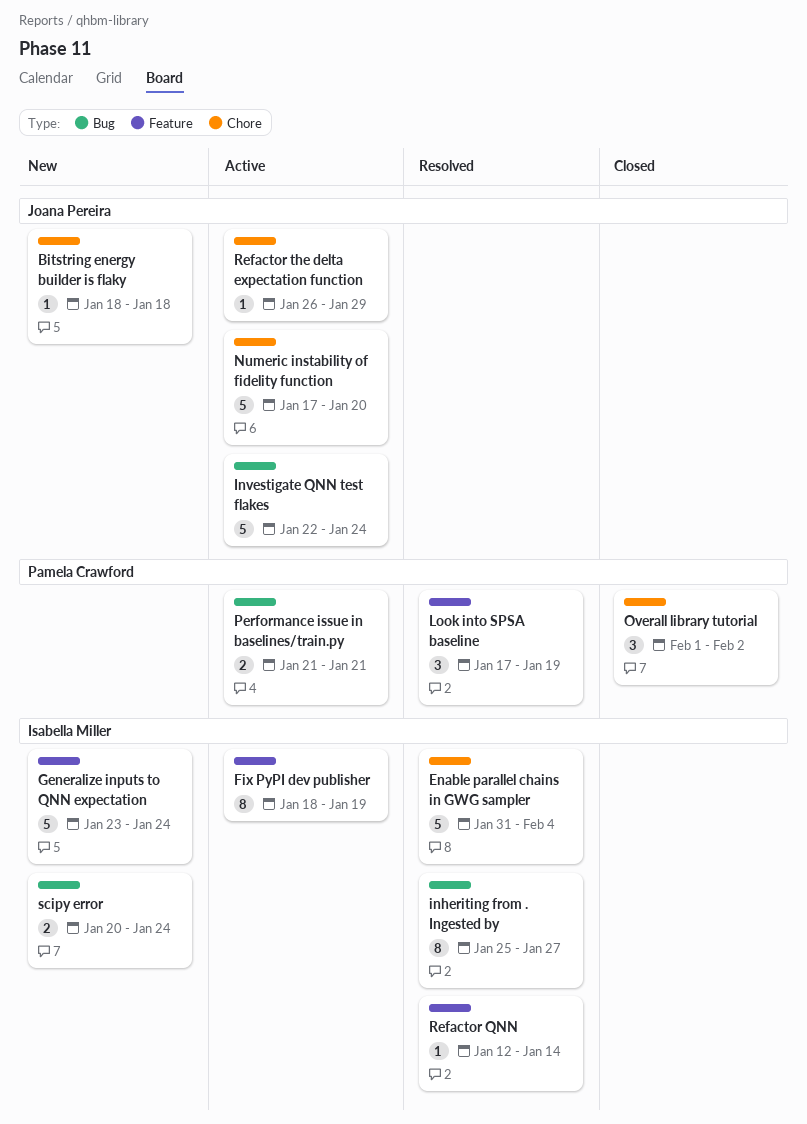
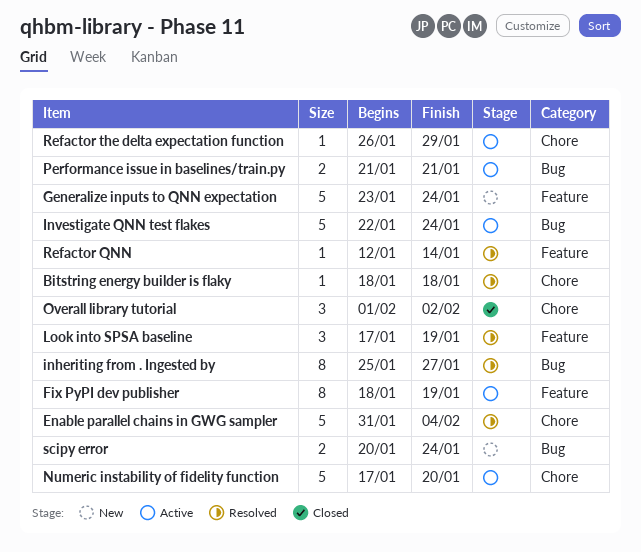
Bitstring energy builder is flaky, status: New -> Resolved

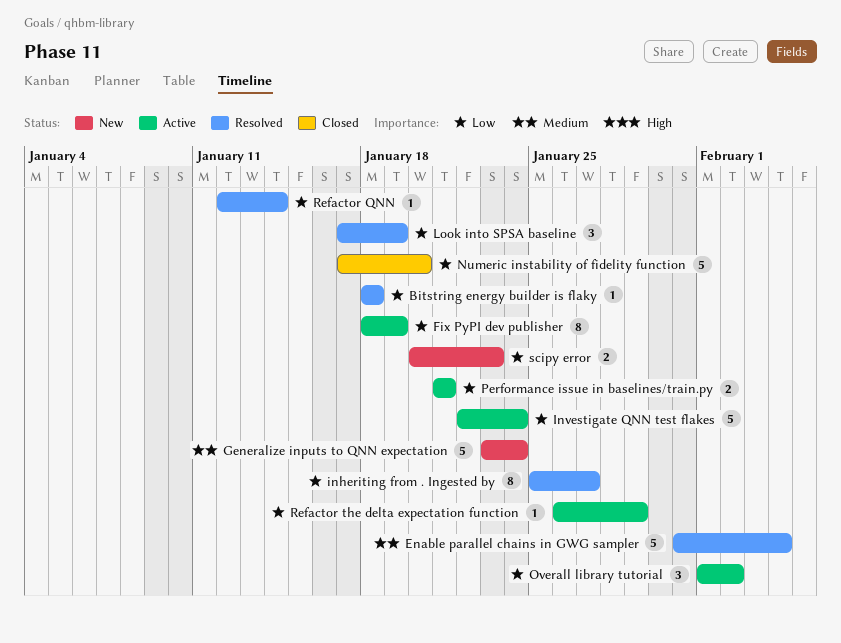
Numeric instability of fidelity function, status: Active -> Closed
Overall library tutorial, status: Closed -> Active
scipy error, due: Jan 24 -> Jan 23

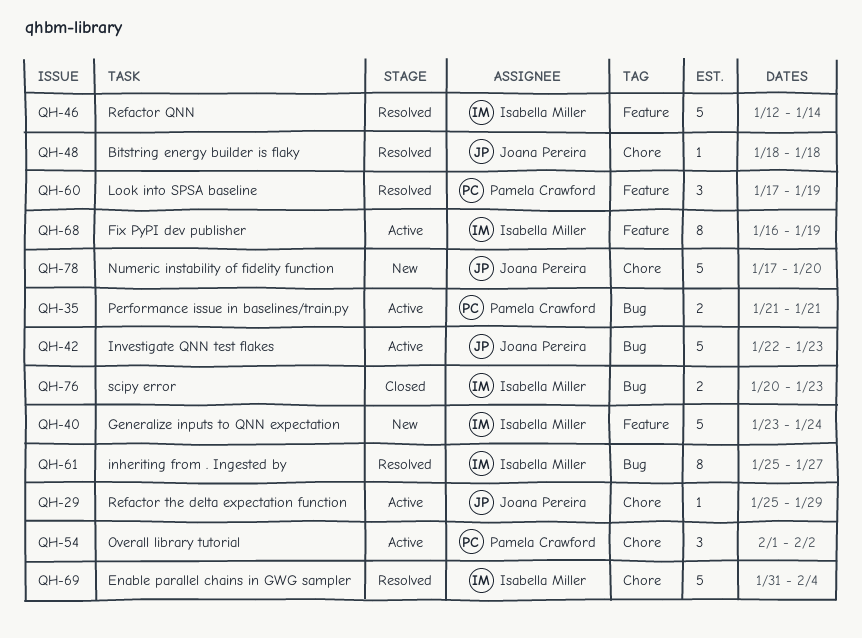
Fix PyPI dev publisher, start: Jan 18 -> Jan 16
Investigate QNN test flakes, due: Jan 24 -> Jan 23
Numeric instability of fidelity function, status: Closed -> New
Refactor QNN, estimate: 1 -> 5
Refactor the delta expectation function, start: Jan 26 -> Jan 25
scipy error, status: New -> Closed

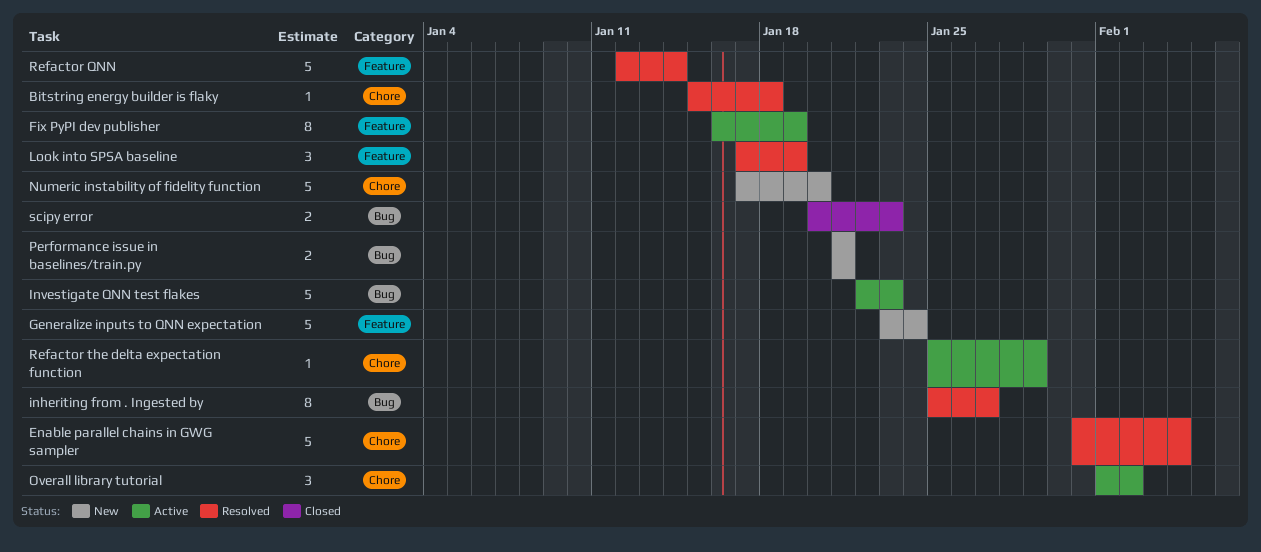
Bitstring energy builder is flaky, start: Jan 18 -> Jan 15
Performance issue in baselines/train.py, status: Active -> New

